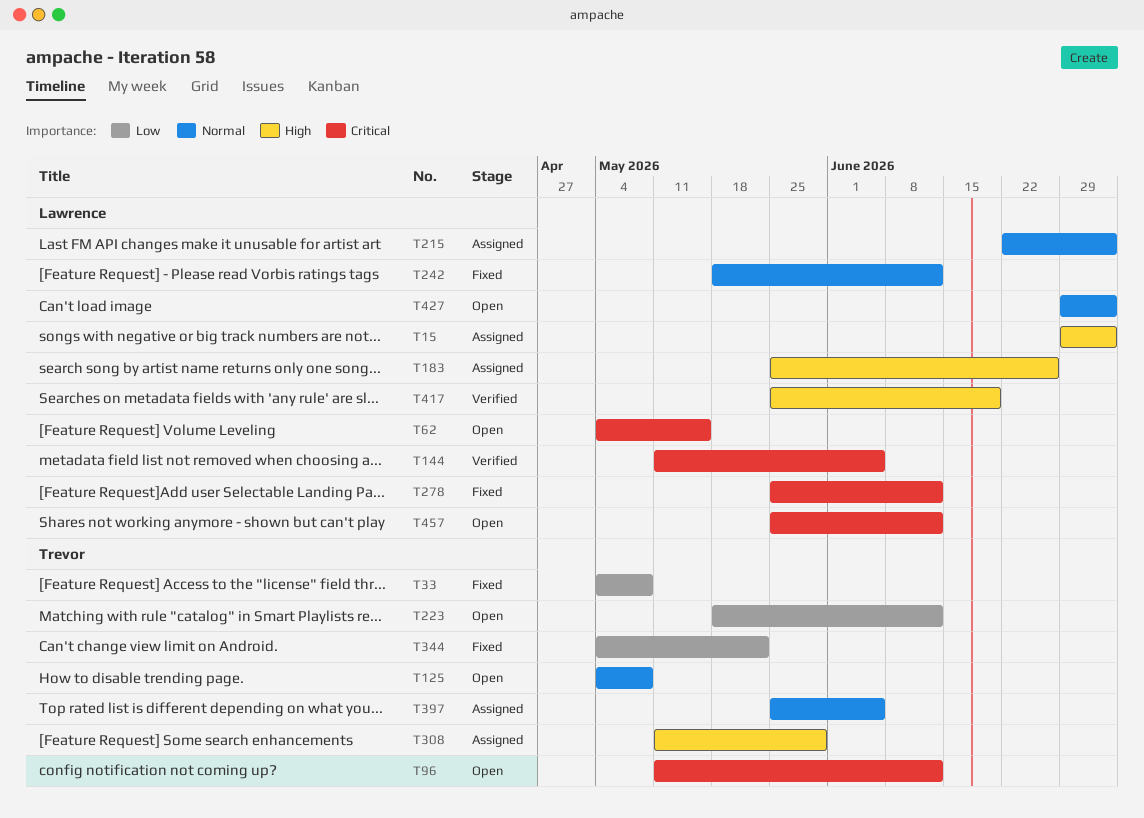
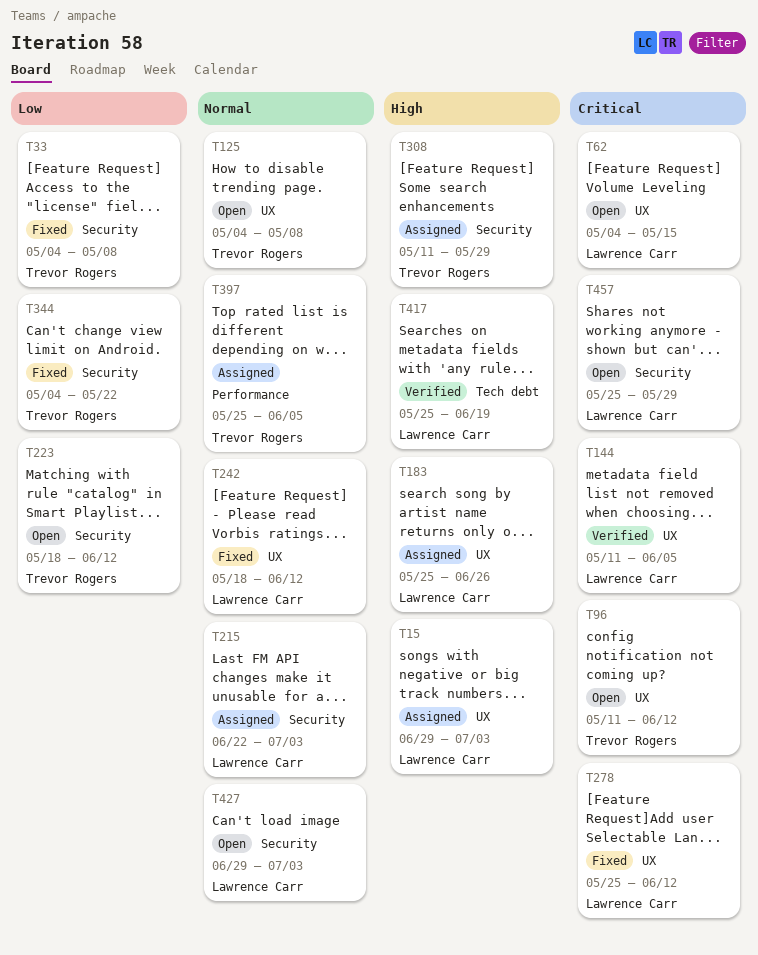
T457, due: Jun 12 -> May 29

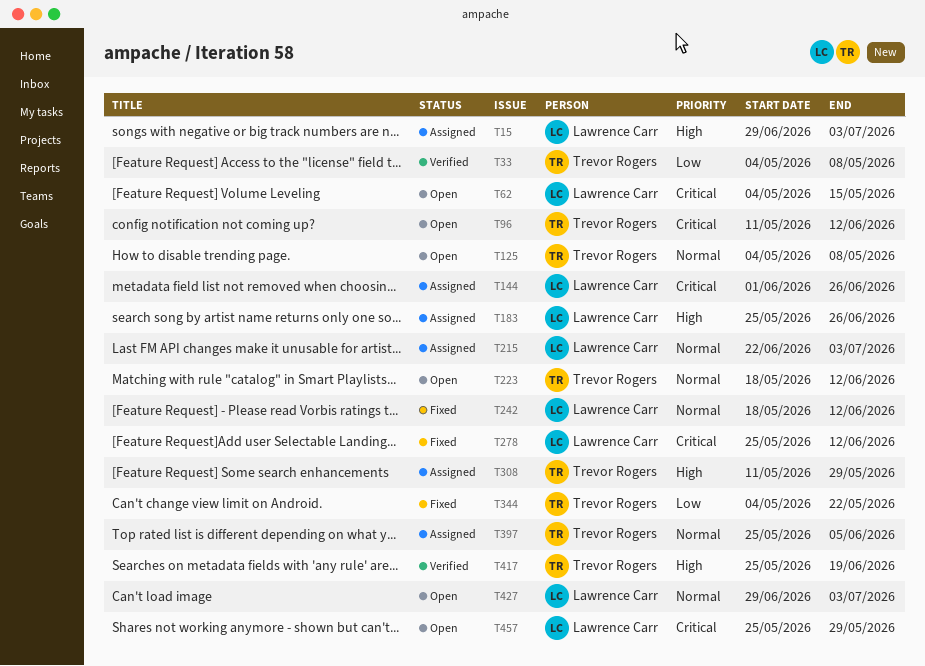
T33, status: Fixed -> Verified
T144, status: Verified -> Assigned
T144, start: May 11 -> Jun 1
T144, due: Jun 5 -> Jun 26
T223, priority: Low -> Normal
T417, owner: Lawrence Carr -> Trevor Rogers

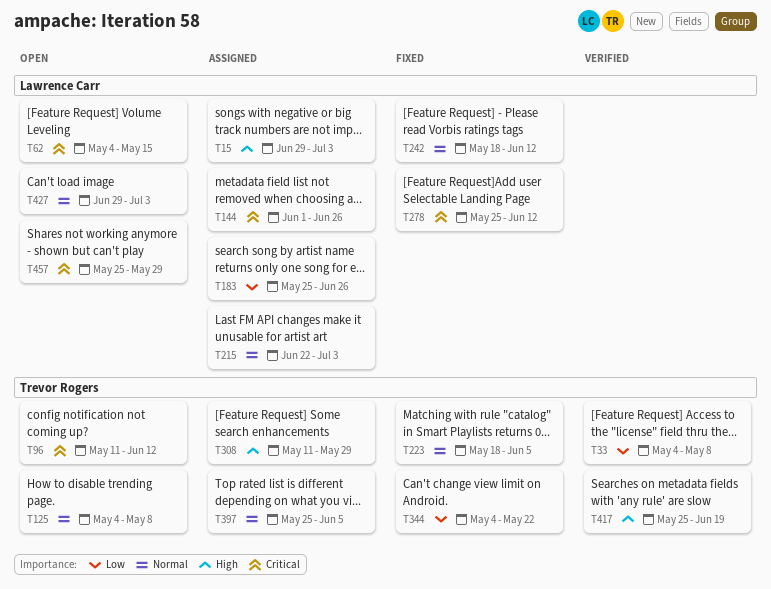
T183, priority: High -> Low
T223, status: Open -> Fixed
T223, due: Jun 12 -> Jun 5

